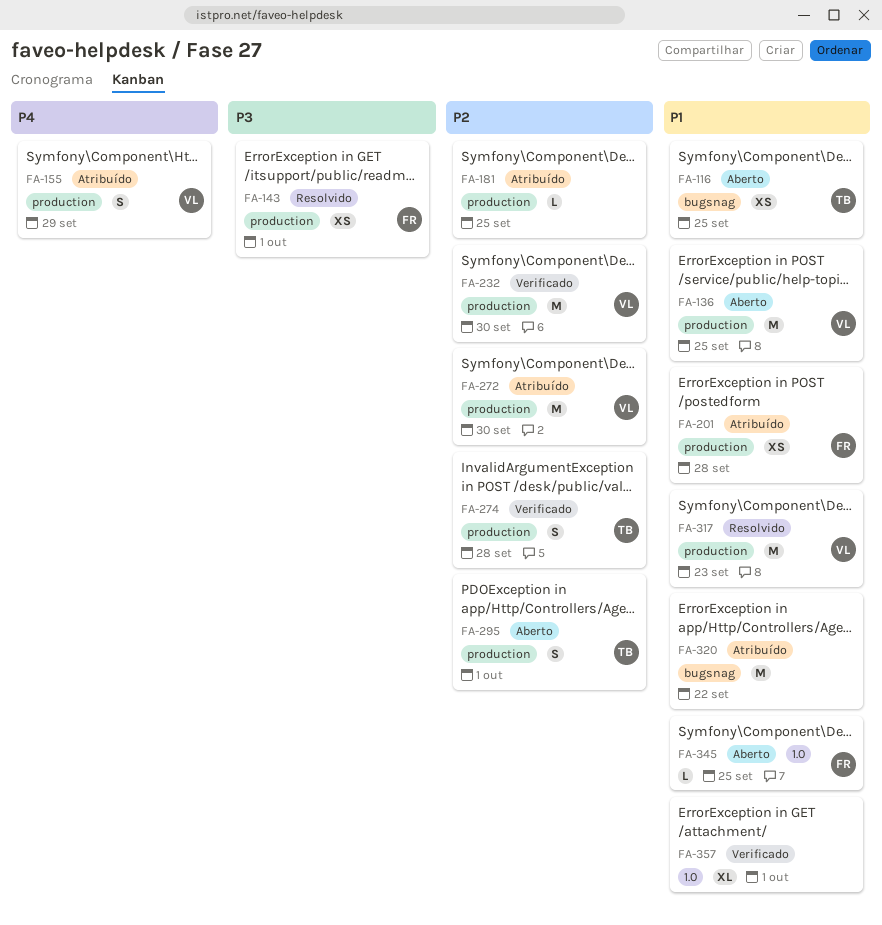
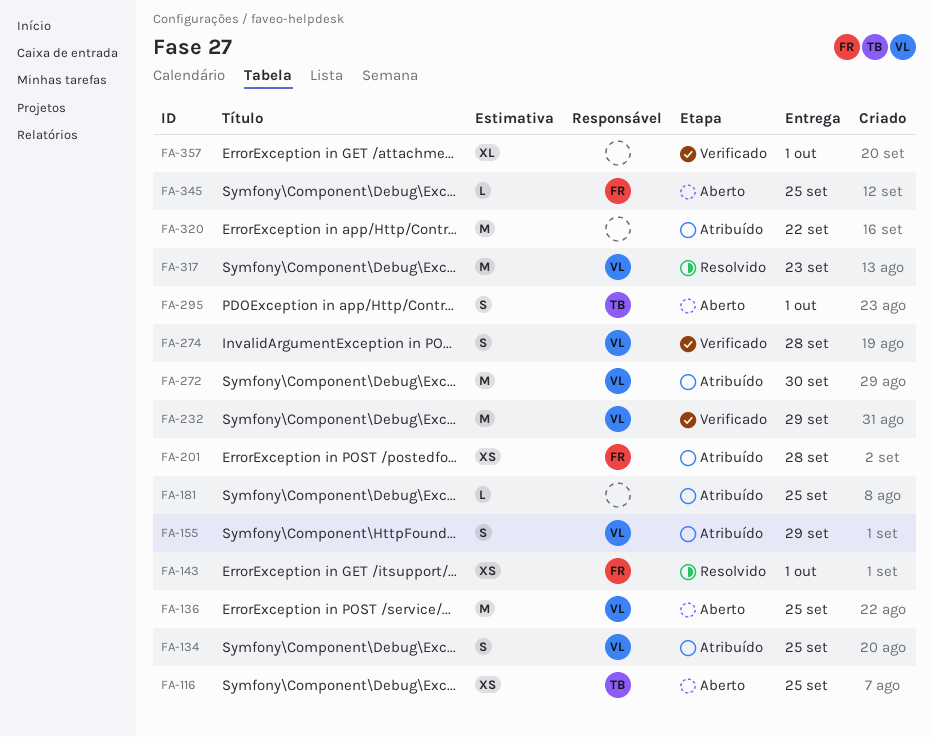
FA-134: none -> present
FA-232, due: Sep 30 -> Sep 29
FA-274, owner: TB -> VL

